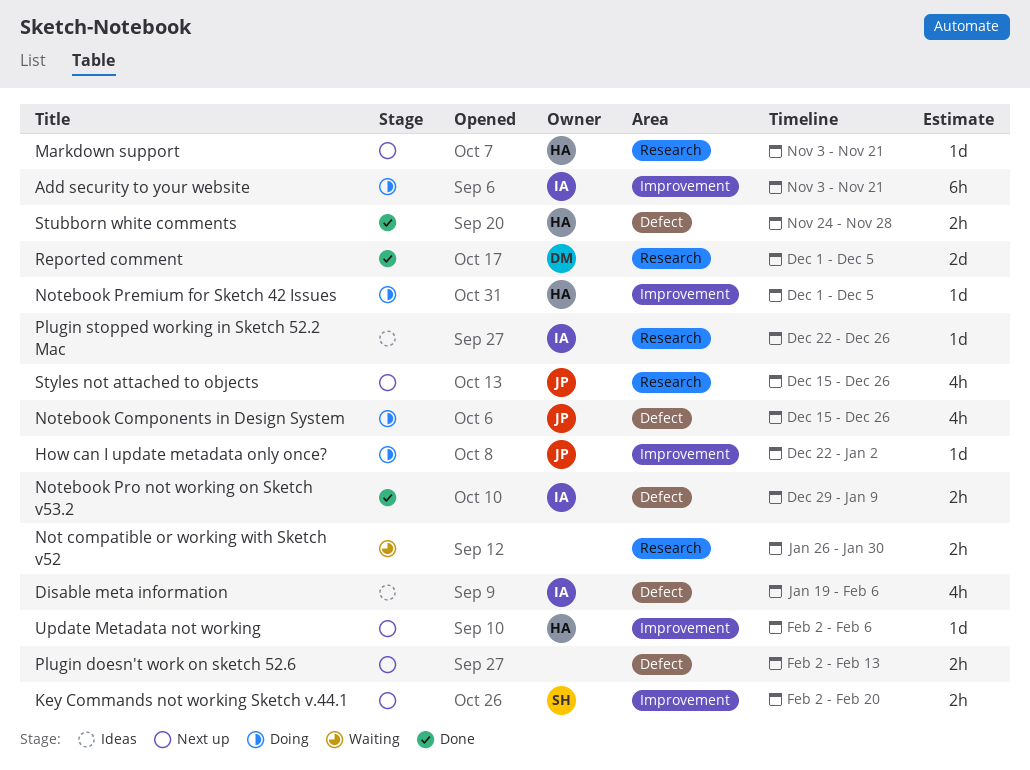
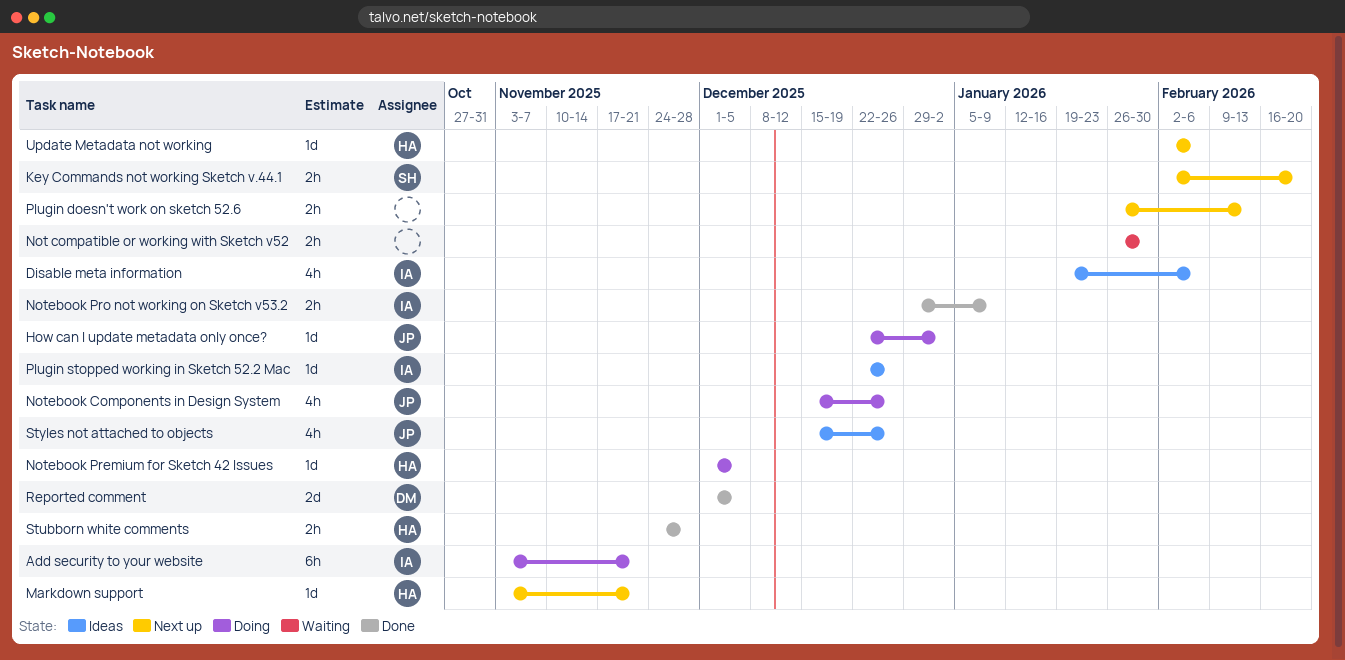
Plugin doesn't work on sketch 52.6, start: Feb 2 -> Jan 26
Styles not attached to objects, status: Next up -> Ideas

